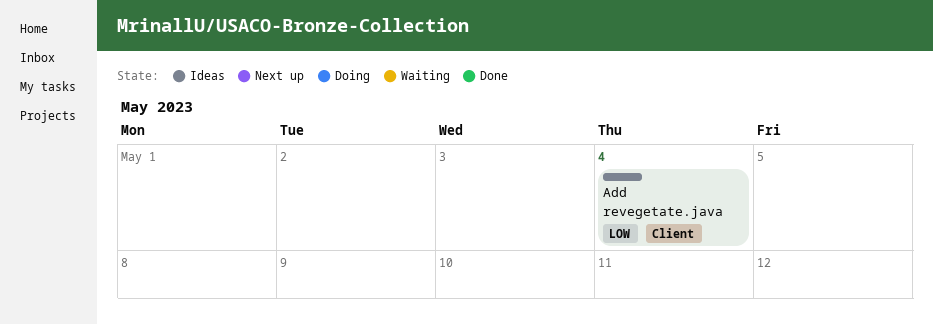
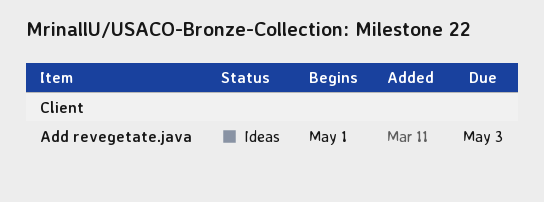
Add revegetate.java, due: May 4 -> May 3

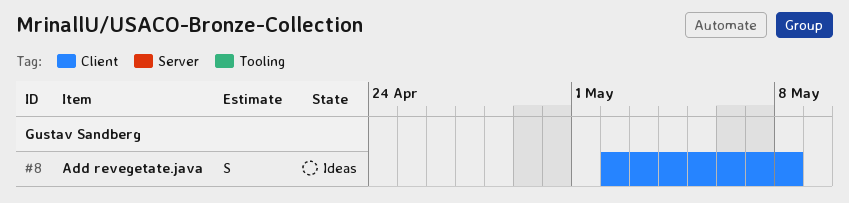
Add revegetate.java, start: May 1 -> May 2
Add revegetate.java, due: May 3 -> May 8

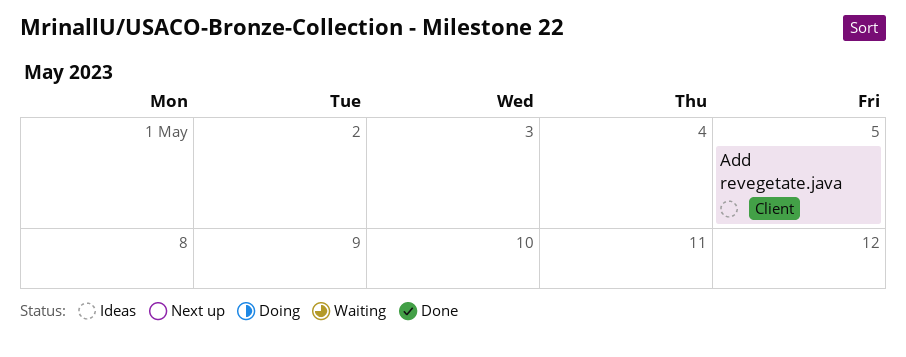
Add revegetate.java, due: May 8 -> May 5

